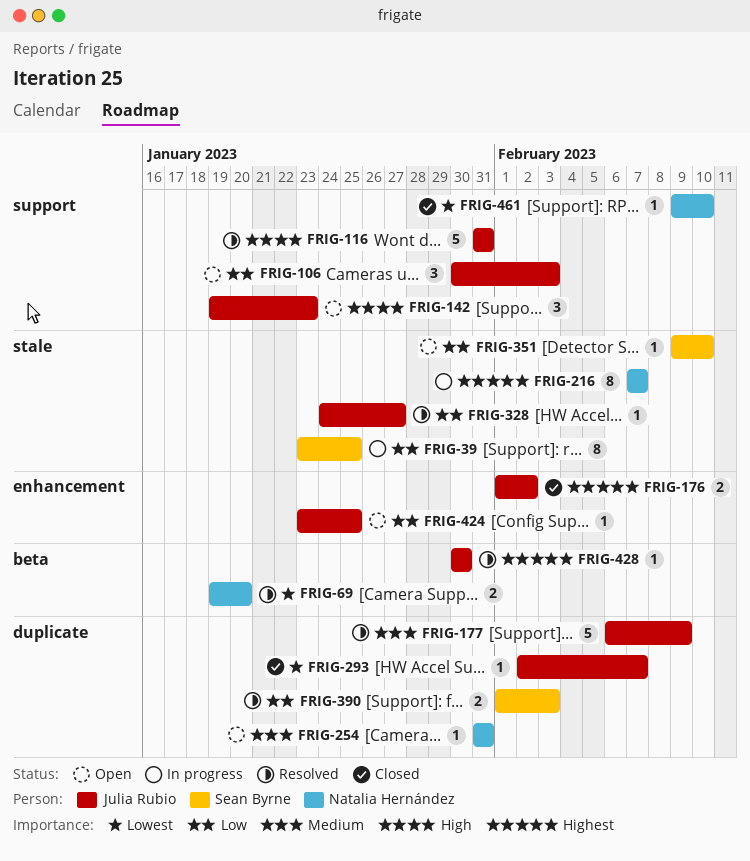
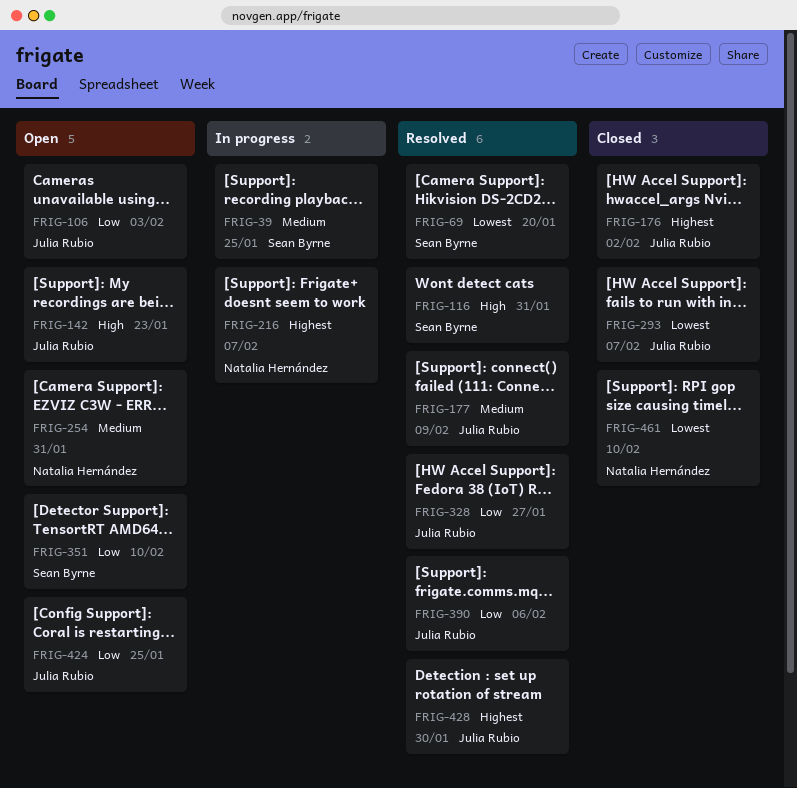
FRIG-39, priority: Low -> Medium
FRIG-69, owner: Natalia Hernández -> Sean Byrne
FRIG-116, owner: Julia Rubio -> Sean Byrne
FRIG-390, owner: Sean Byrne -> Julia Rubio
FRIG-390, due: Feb 3 -> Feb 6

